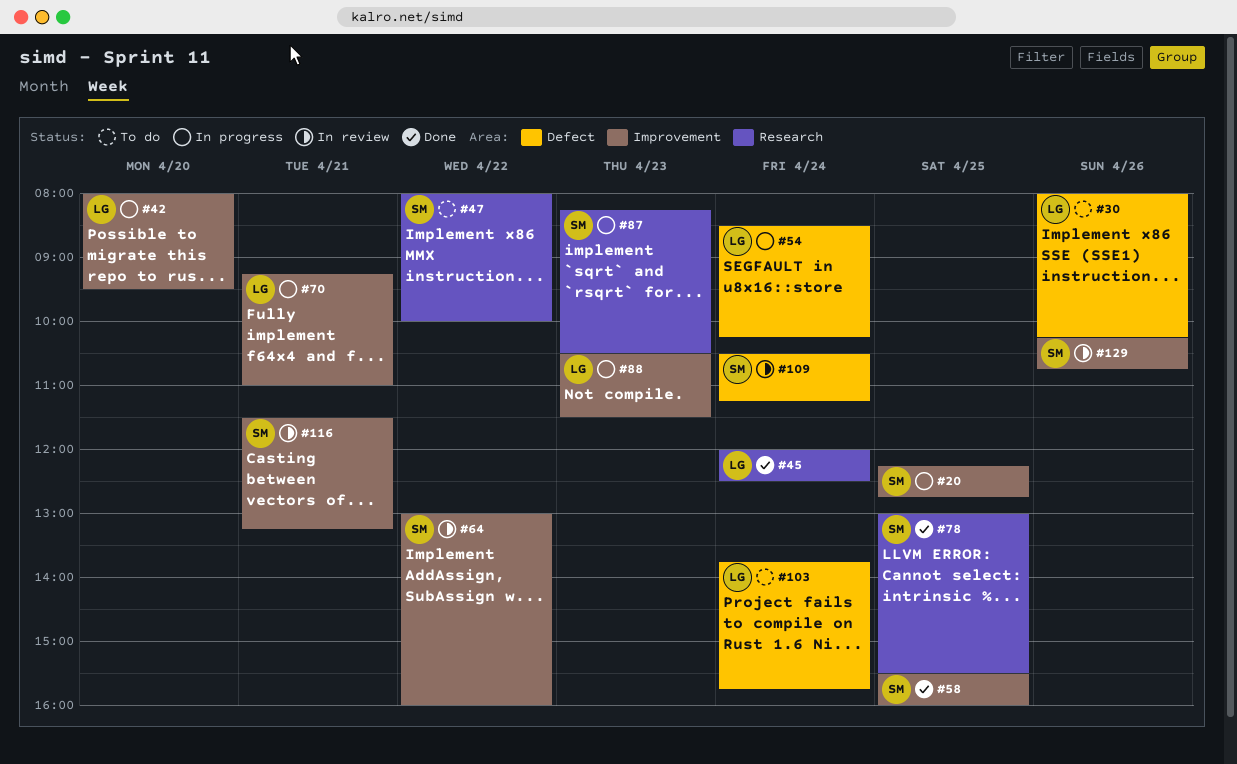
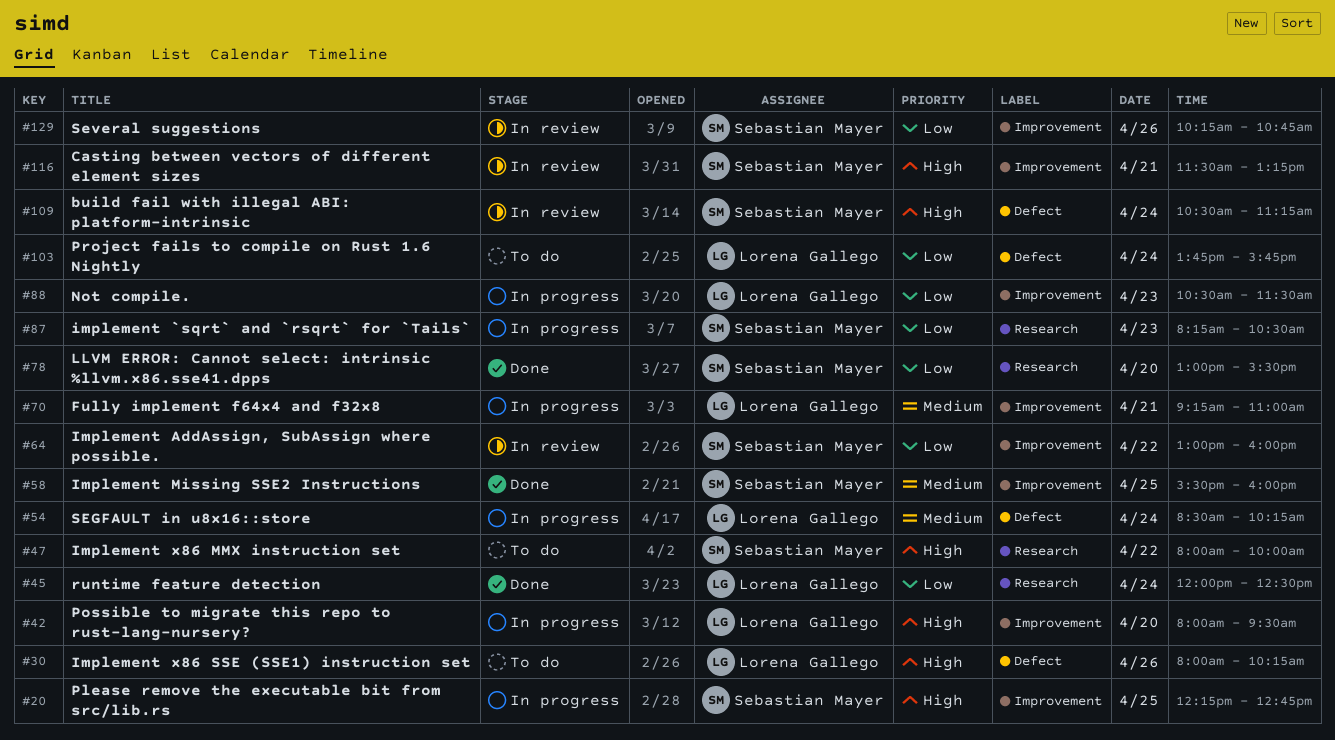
#78, day: Apr 25 -> Apr 20

